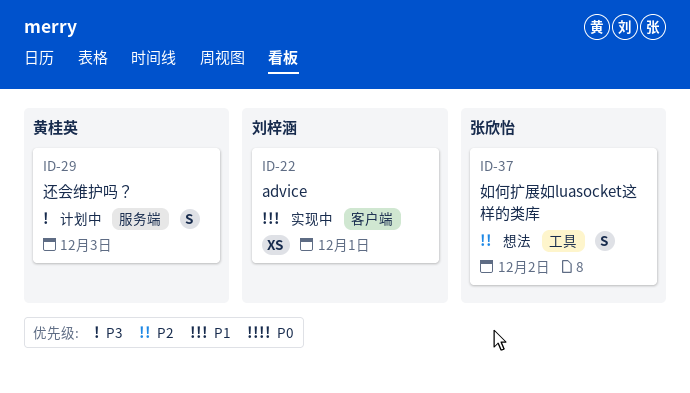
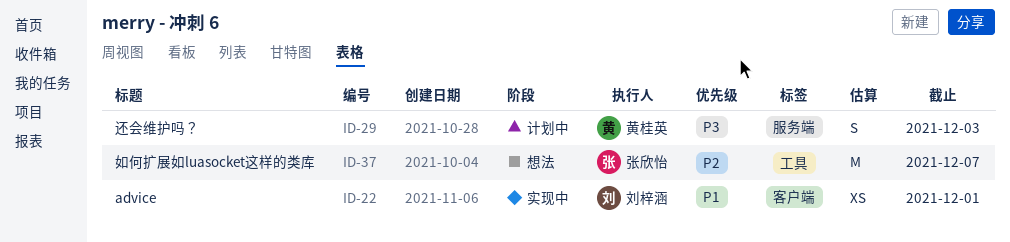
ID-37, estimate: S -> M
ID-37, due: Dec 2 -> Dec 7

